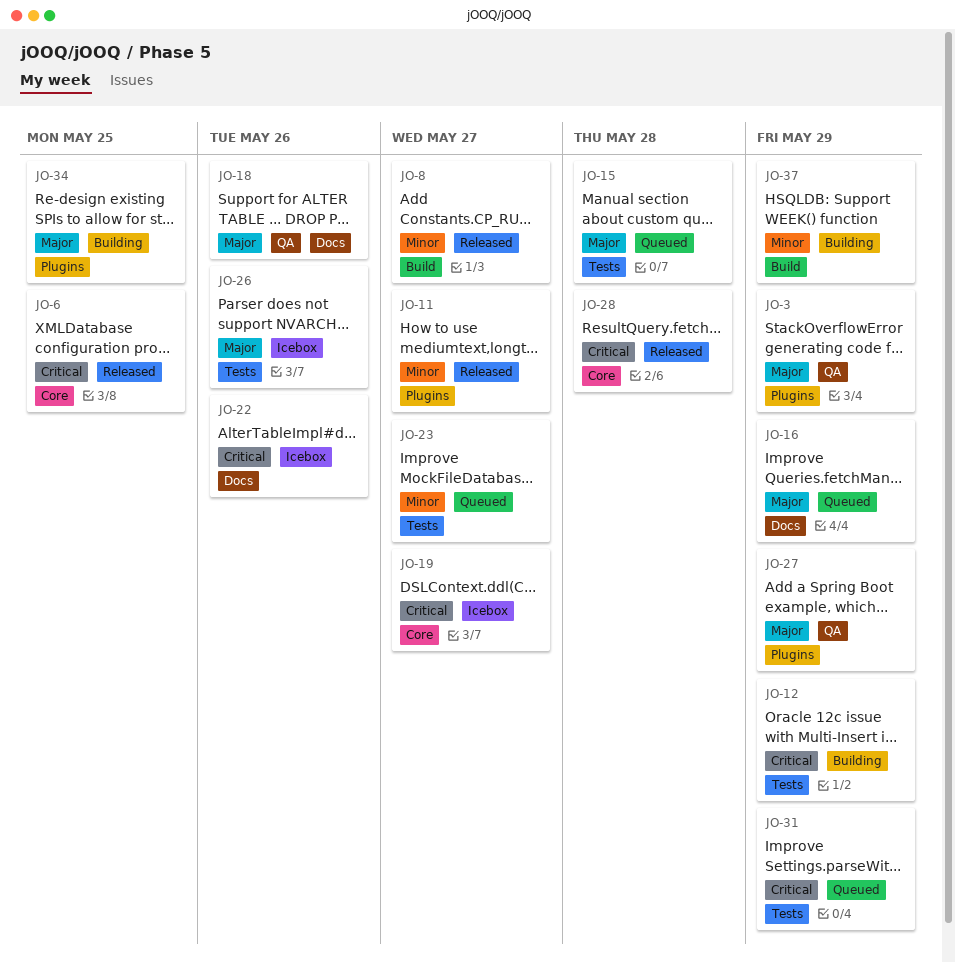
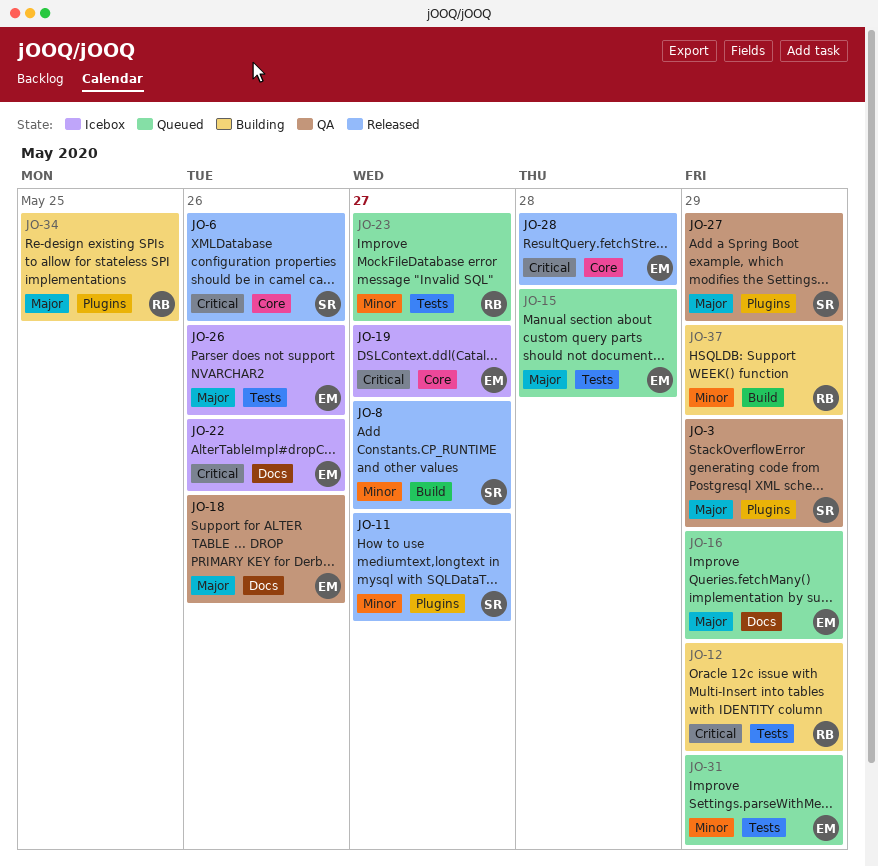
JO-6, due: May 25 -> May 26
JO-31, priority: Critical -> Minor

